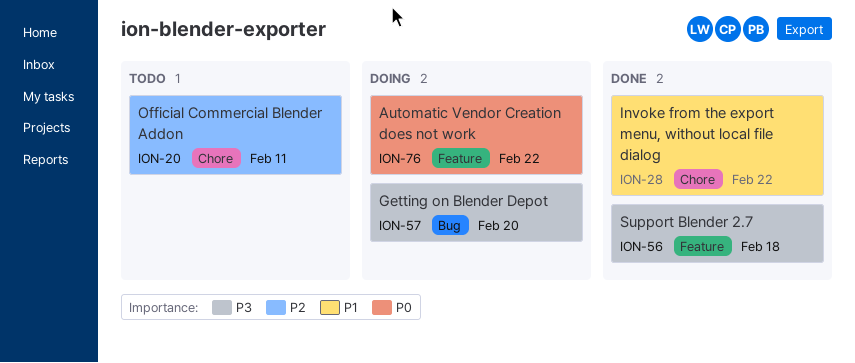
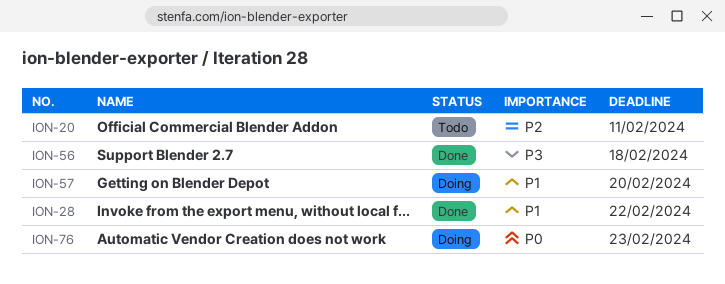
ION-57, priority: P3 -> P1
ION-76, due: Feb 22 -> Feb 23

